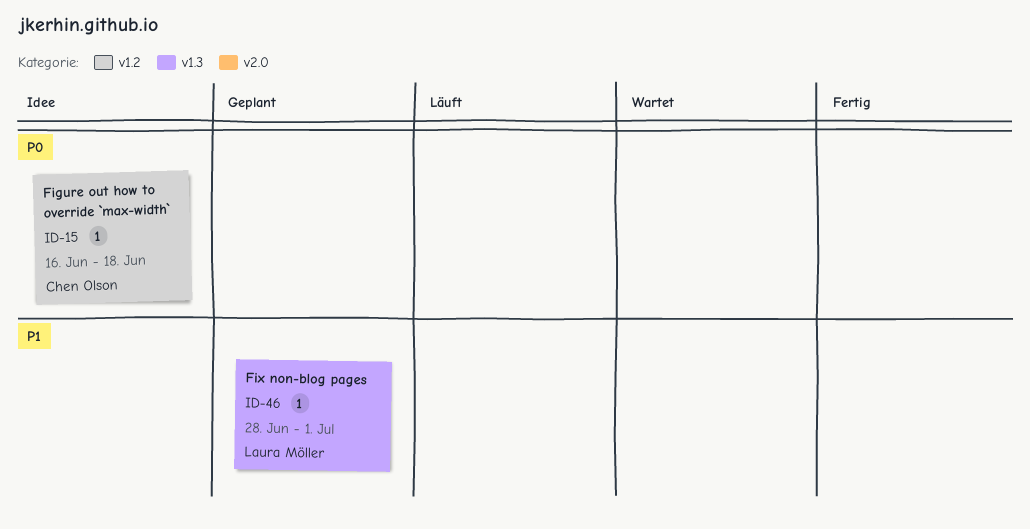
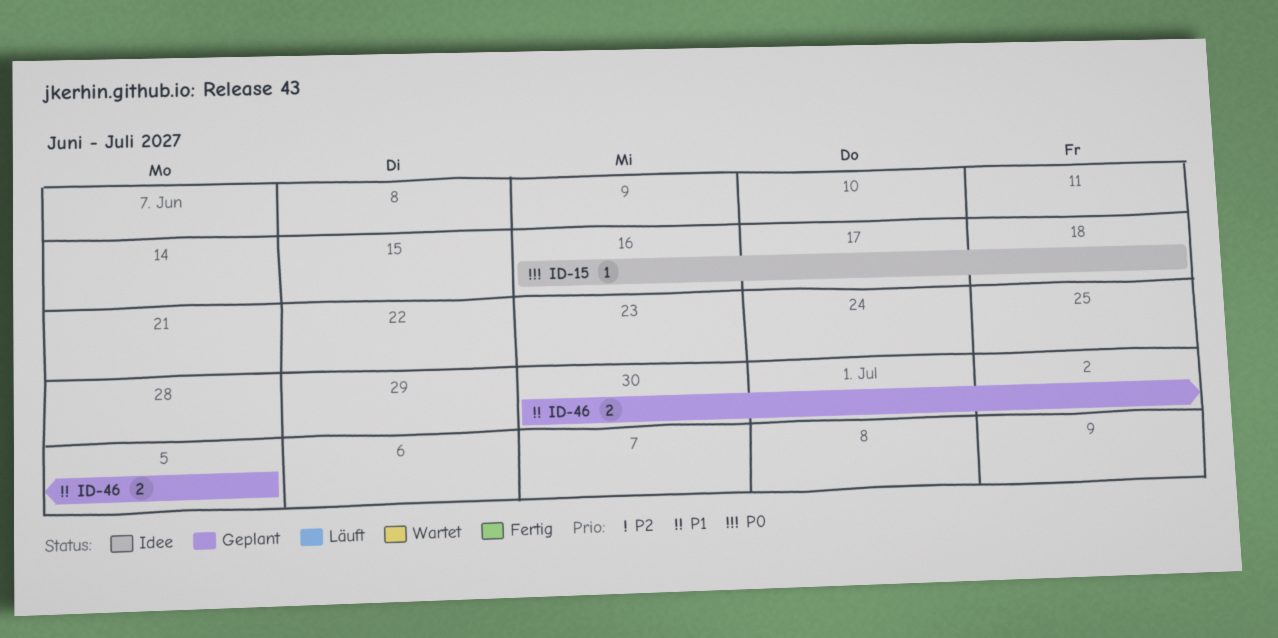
ID-46, estimate: 1 -> 2
ID-46, start: Jun 28 -> Jun 30
ID-46, due: Jul 1 -> Jul 5

